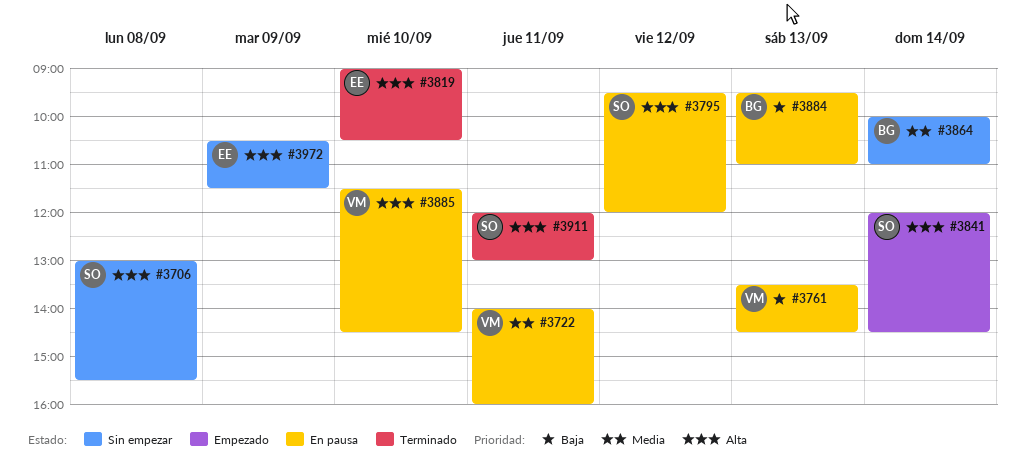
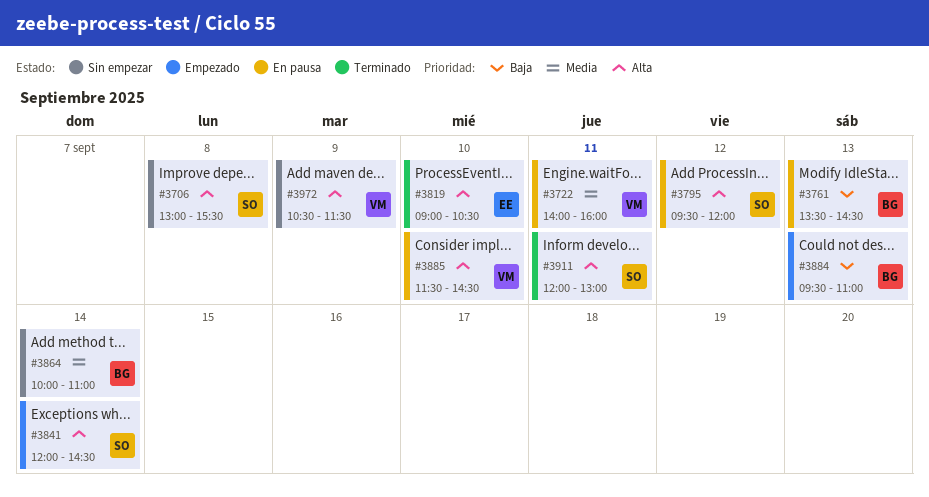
#3761, owner: VM -> BG
#3884, status: En pausa -> Empezado
#3972, owner: EE -> VM

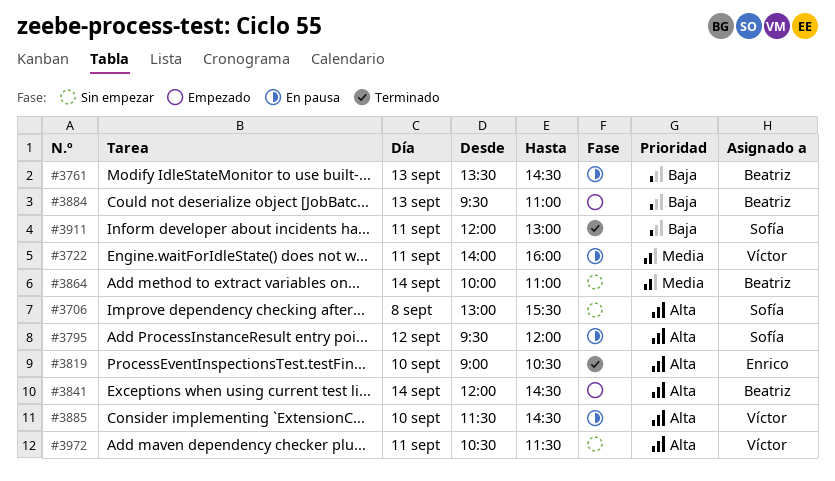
#3841, owner: Sofía -> Beatriz
#3911, priority: Alta -> Baja
#3972, day: Sep 9 -> Sep 11

